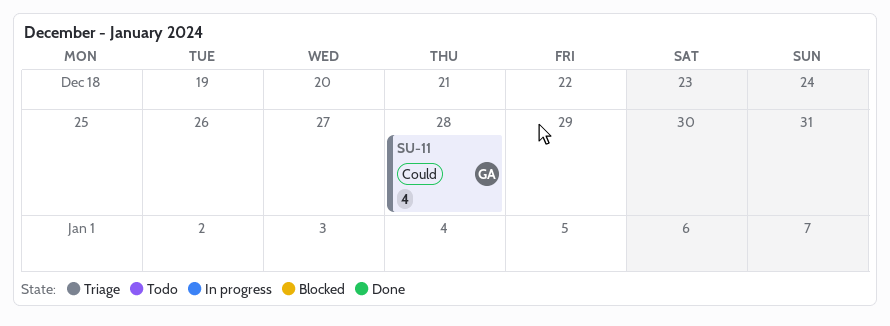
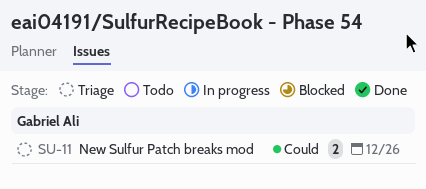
SU-11, estimate: 4 -> 2
SU-11, due: Dec 28 -> Dec 26

